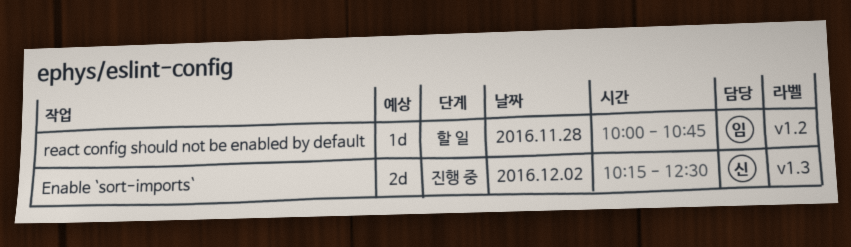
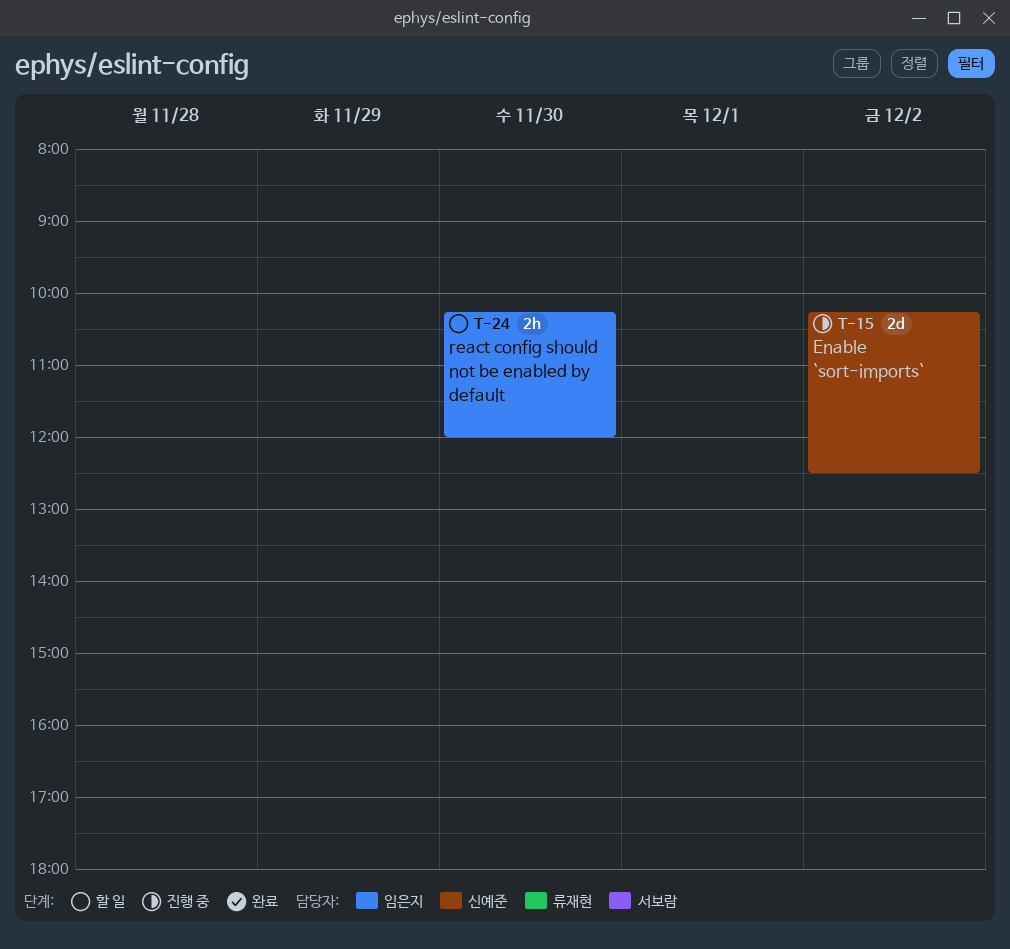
react config should not be enabled by default, estimate: 1d -> 2h
react config should not be enabled by default, day: Nov 28 -> Nov 30
react config should not be enabled by default, begins: 10:00 -> 10:15
react config should not be enabled by default, ends: 10:45 -> 12:00

